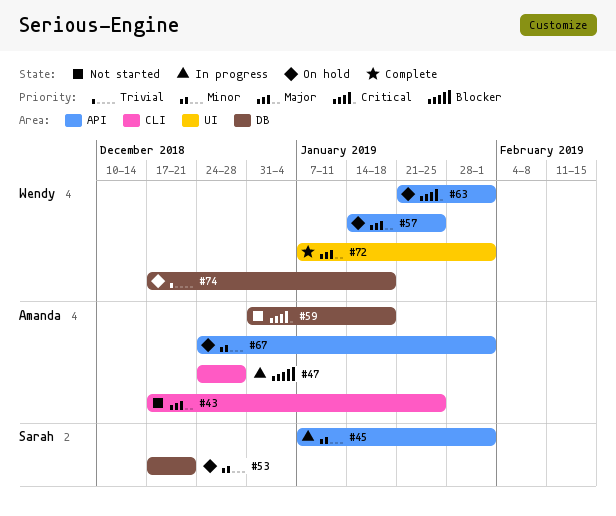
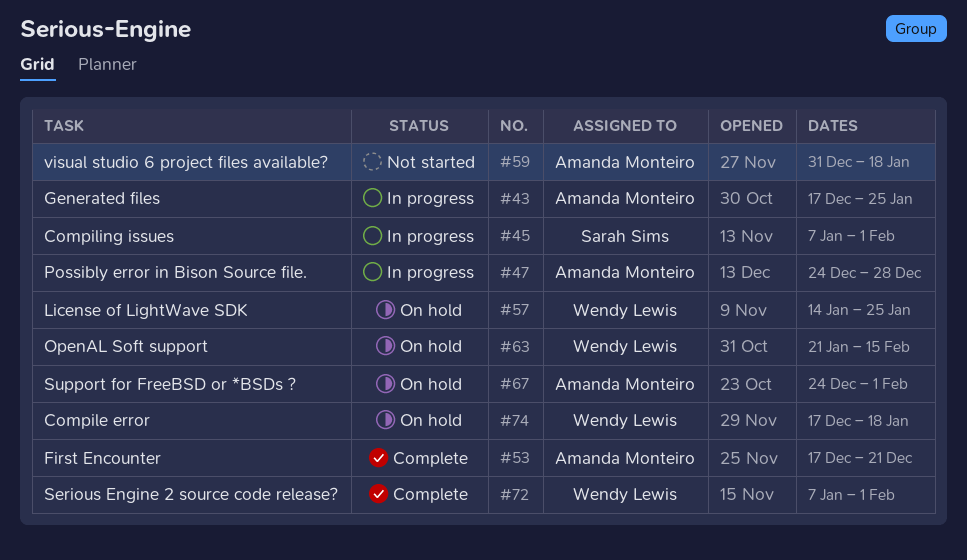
#43, status: Not started -> In progress
#53, status: On hold -> Complete
#53, owner: Sarah Sims -> Amanda Monteiro
#63, due: Feb 1 -> Feb 15

